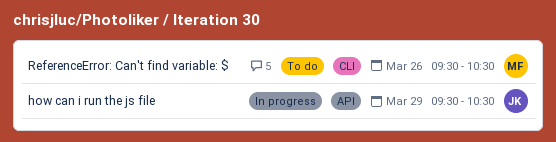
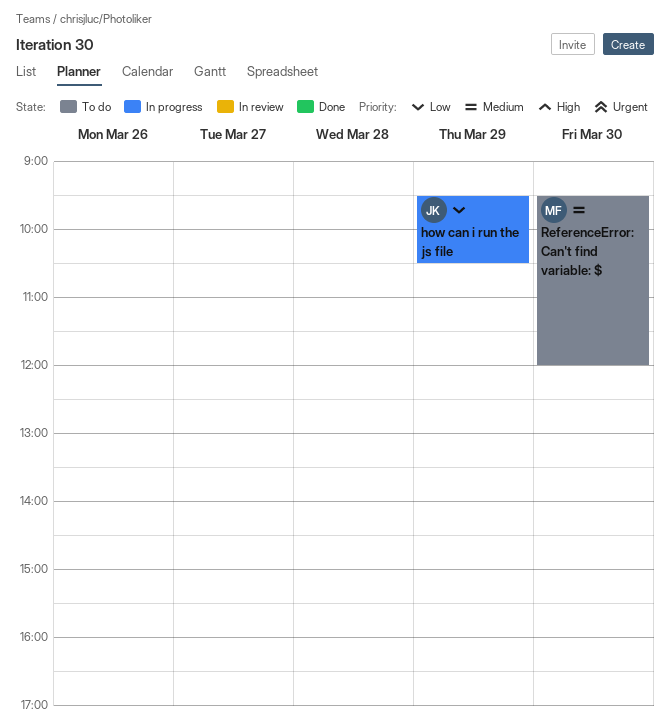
ReferenceError: Can't find variable: $, day: Mar 26 -> Mar 30
ReferenceError: Can't find variable: $, ends: 10:30 -> 12:00

